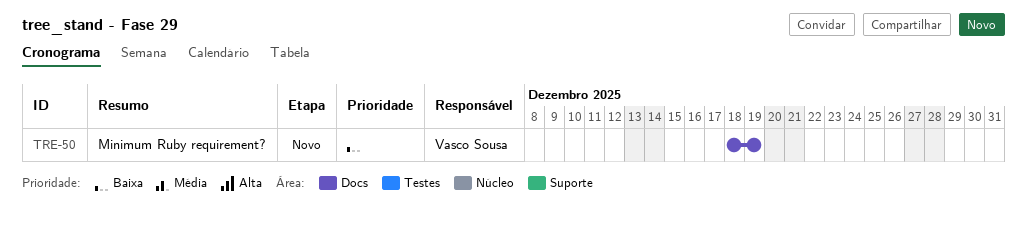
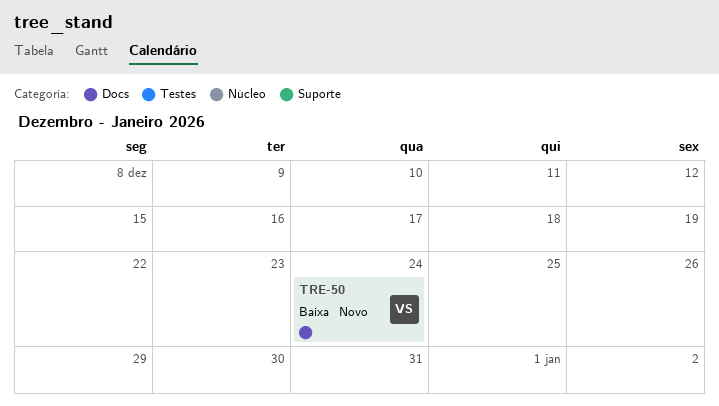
TRE-50, due: Dec 19 -> Dec 24

